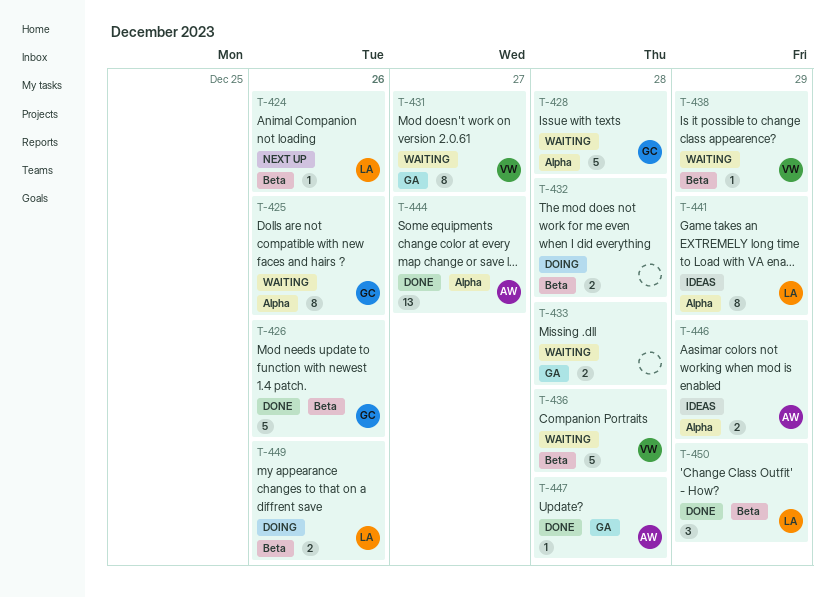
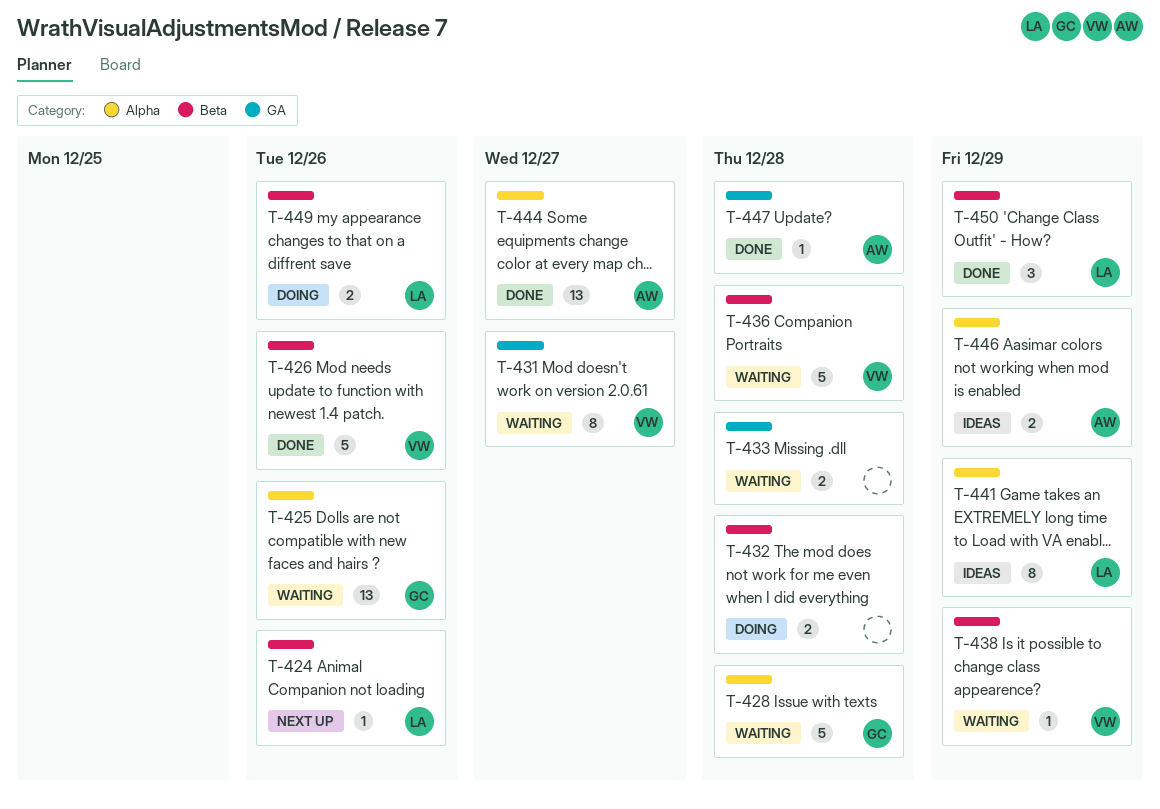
T-425, estimate: 8 -> 13
T-426, owner: GC -> VW

